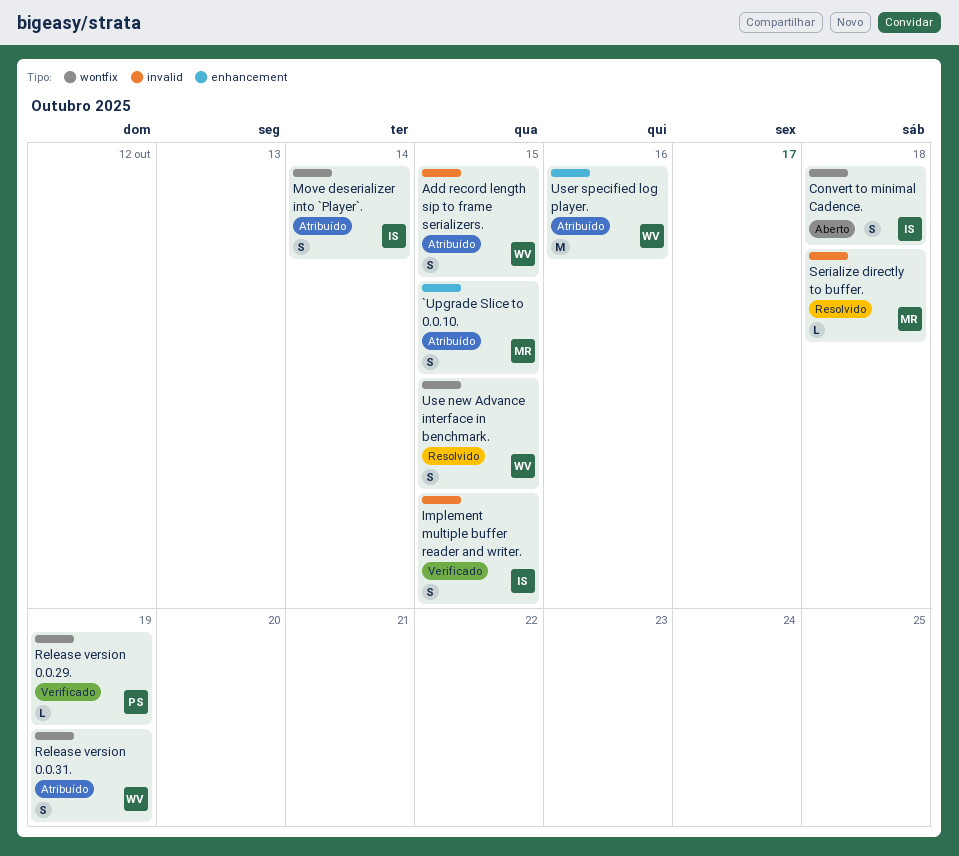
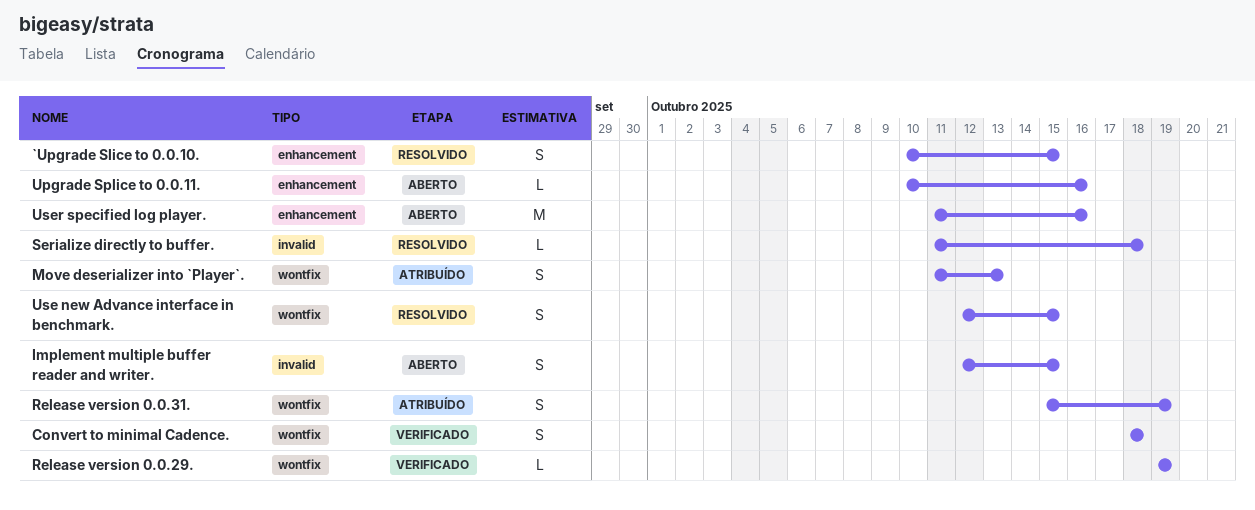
`Upgrade Slice to 0.0.10., status: Atribuído -> Resolvido
Add record length sip to frame serializers.: present -> none
Convert to minimal Cadence., status: Aberto -> Verificado
Implement multiple buffer reader and writer., status: Verificado -> Aberto
Move deserializer into `Player`., due: Oct 14 -> Oct 13
Upgrade Splice to 0.0.11.: none -> present
User specified log player., status: Atribuído -> Aberto

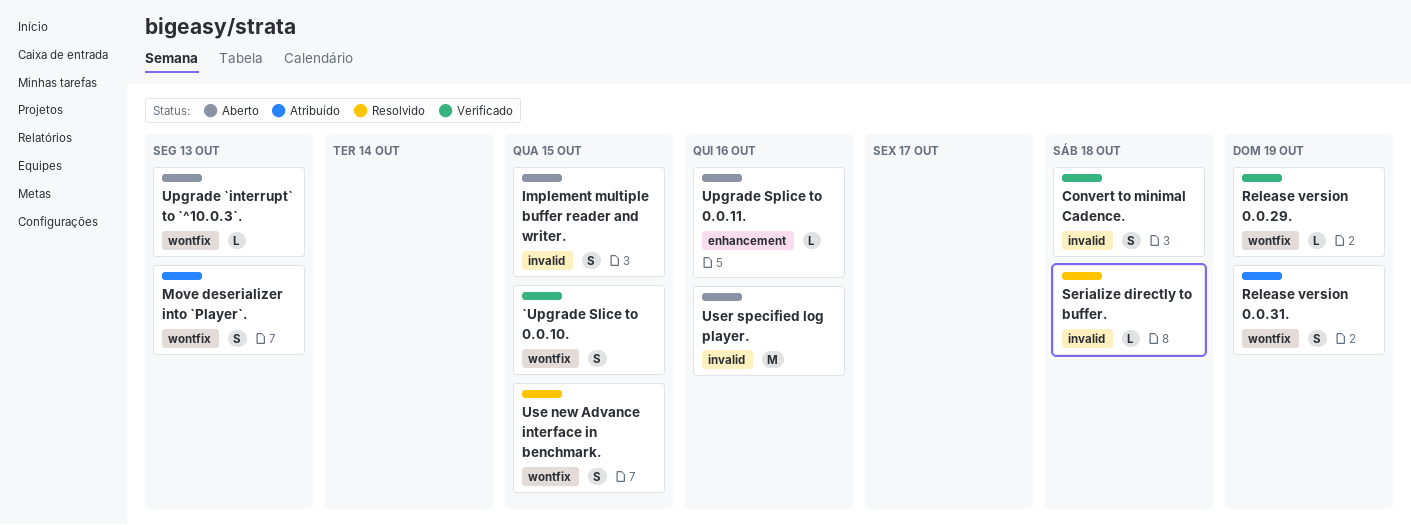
`Upgrade Slice to 0.0.10., status: Resolvido -> Verificado
`Upgrade Slice to 0.0.10., label: enhancement -> wontfix
Convert to minimal Cadence., label: wontfix -> invalid
Upgrade `interrupt` to `^10.0.3`.: none -> present
User specified log player., label: enhancement -> invalid

